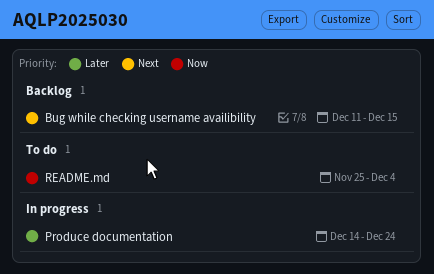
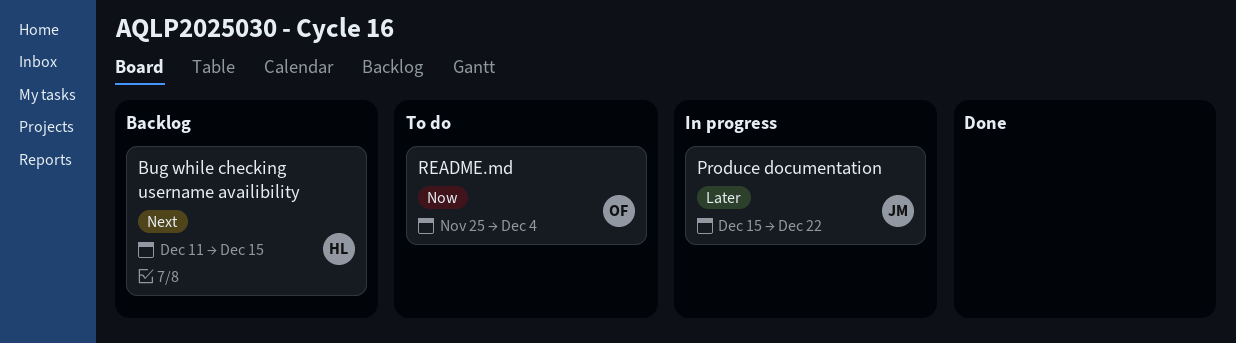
Produce documentation, start: Dec 14 -> Dec 15
Produce documentation, due: Dec 24 -> Dec 22

